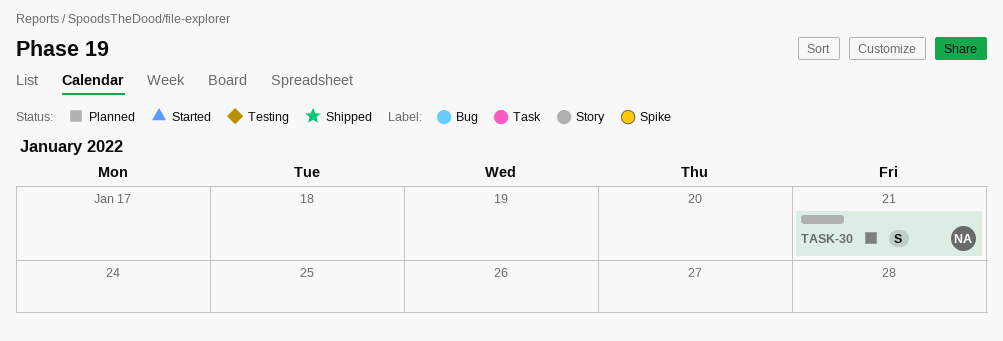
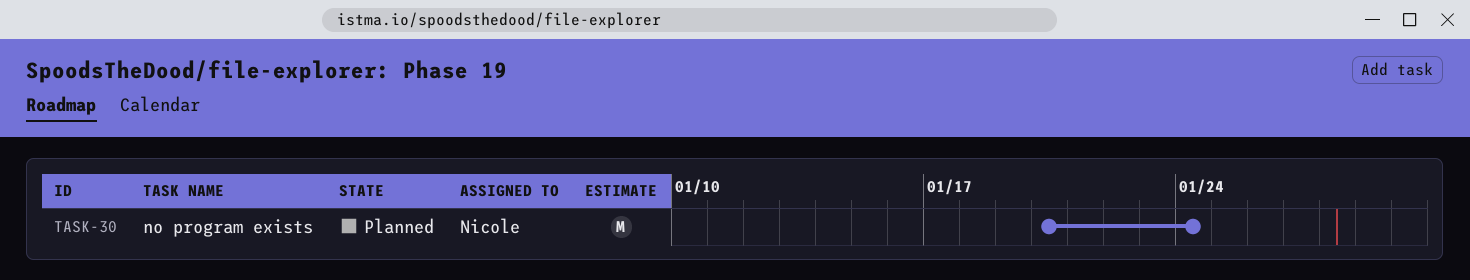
TASK-30, estimate: S -> M
TASK-30, due: Jan 21 -> Jan 24

